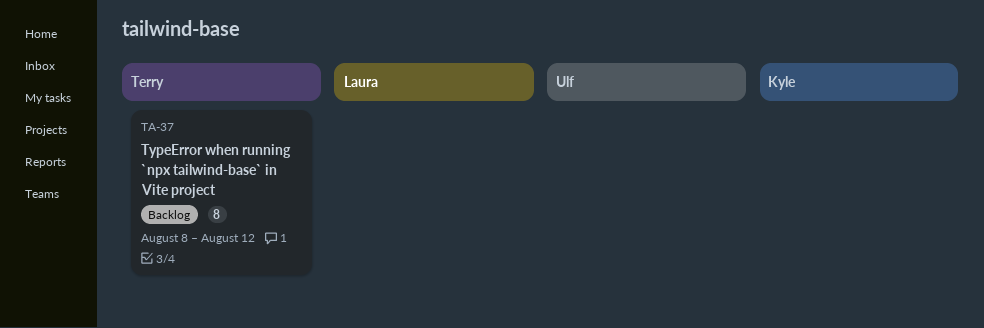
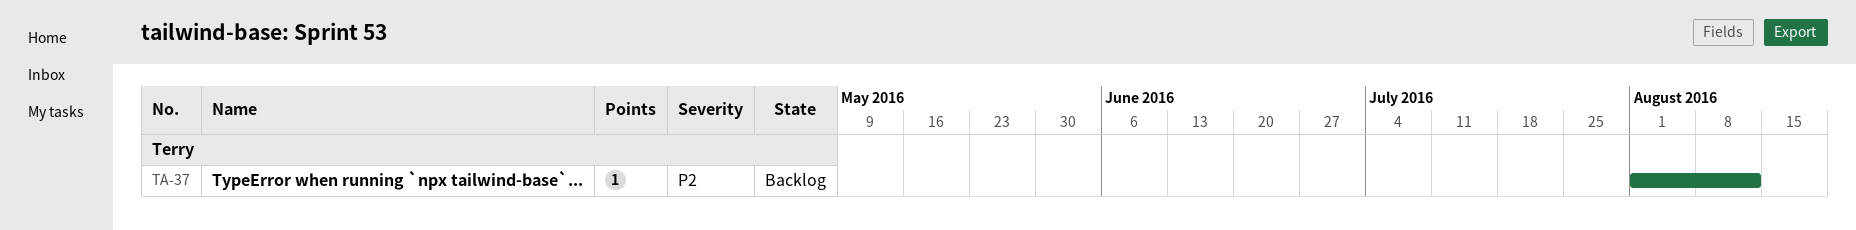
TA-37, estimate: 8 -> 1
TA-37, start: Aug 8 -> Aug 1

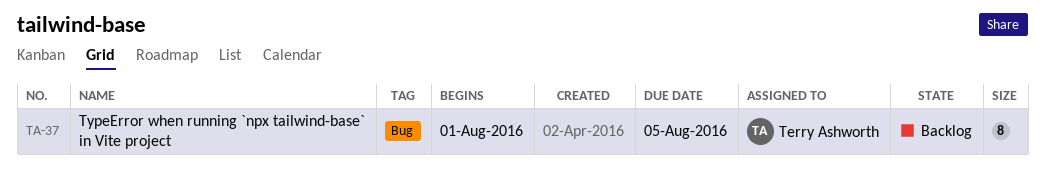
TA-37, estimate: 1 -> 8
TA-37, due: Aug 12 -> Aug 5

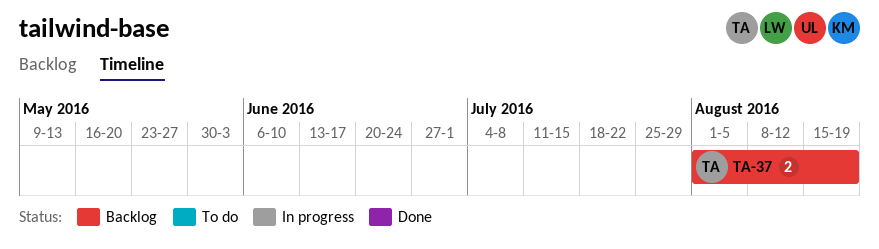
TA-37, estimate: 8 -> 2
TA-37, due: Aug 5 -> Aug 19

